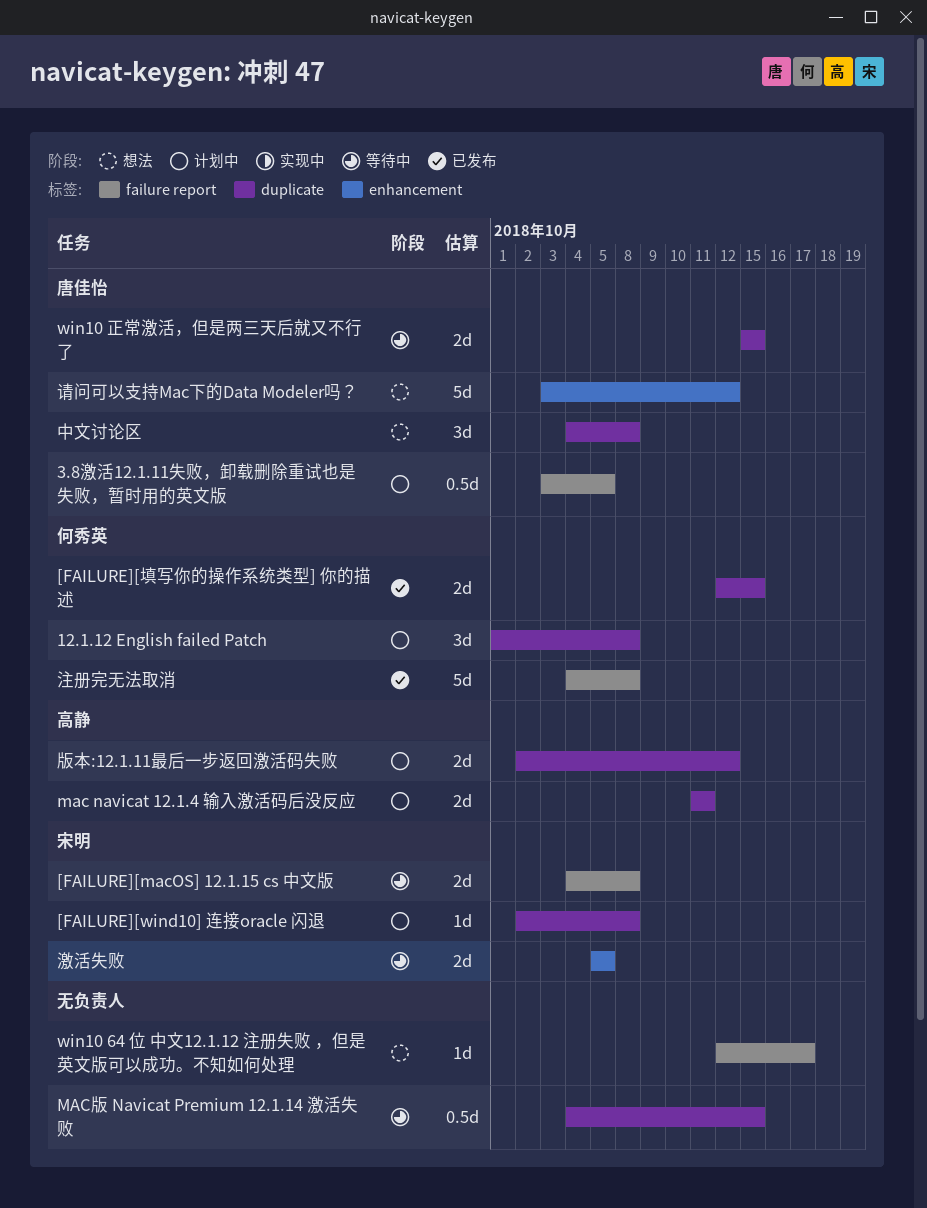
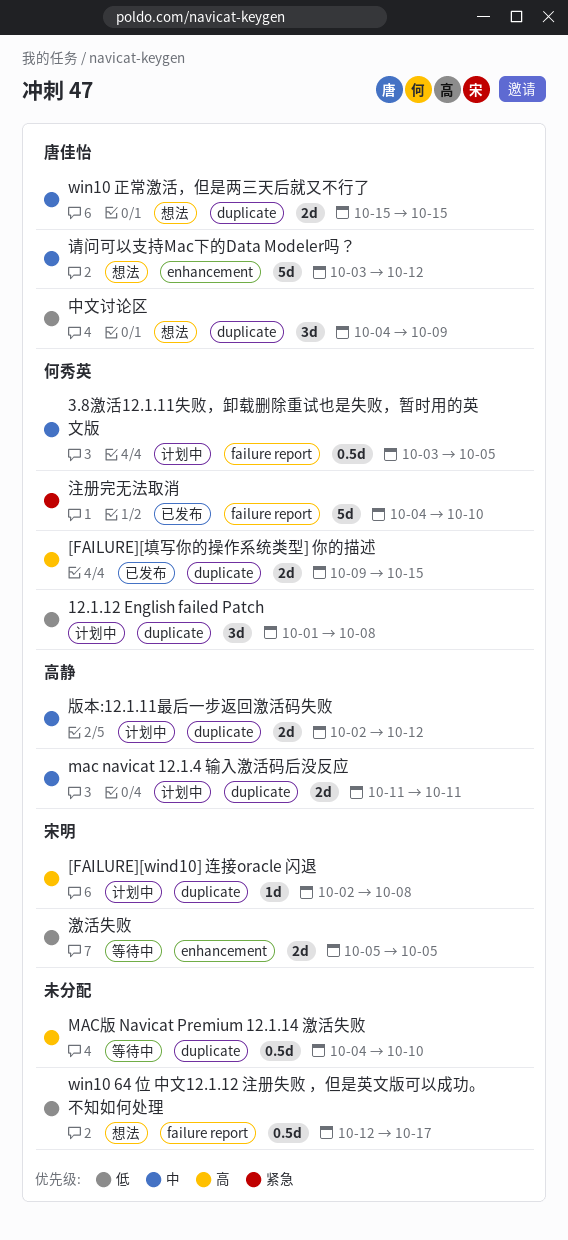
3.8激活12.1.11失败，卸载删除重试也是失败，暂时用的英文版, owner: 唐佳怡 -> 何秀英
[FAILURE][macOS] 12.1.15 cs 中文版: present -> none
[FAILURE][填写你的操作系统类型] 你的描述, start: Oct 12 -> Oct 9
MAC版 Navicat Premium 12.1.14 激活失败, due: Oct 15 -> Oct 10
win10 64 位 中文12.1.12 注册失败 ，但是英文版可以成功。不知如何处理, estimate: 1d -> 0.5d
win10 正常激活，但是两三天后就又不行了, status: 等待中 -> 想法
中文讨论区, due: Oct 8 -> Oct 9
注册完无法取消, due: Oct 8 -> Oct 10

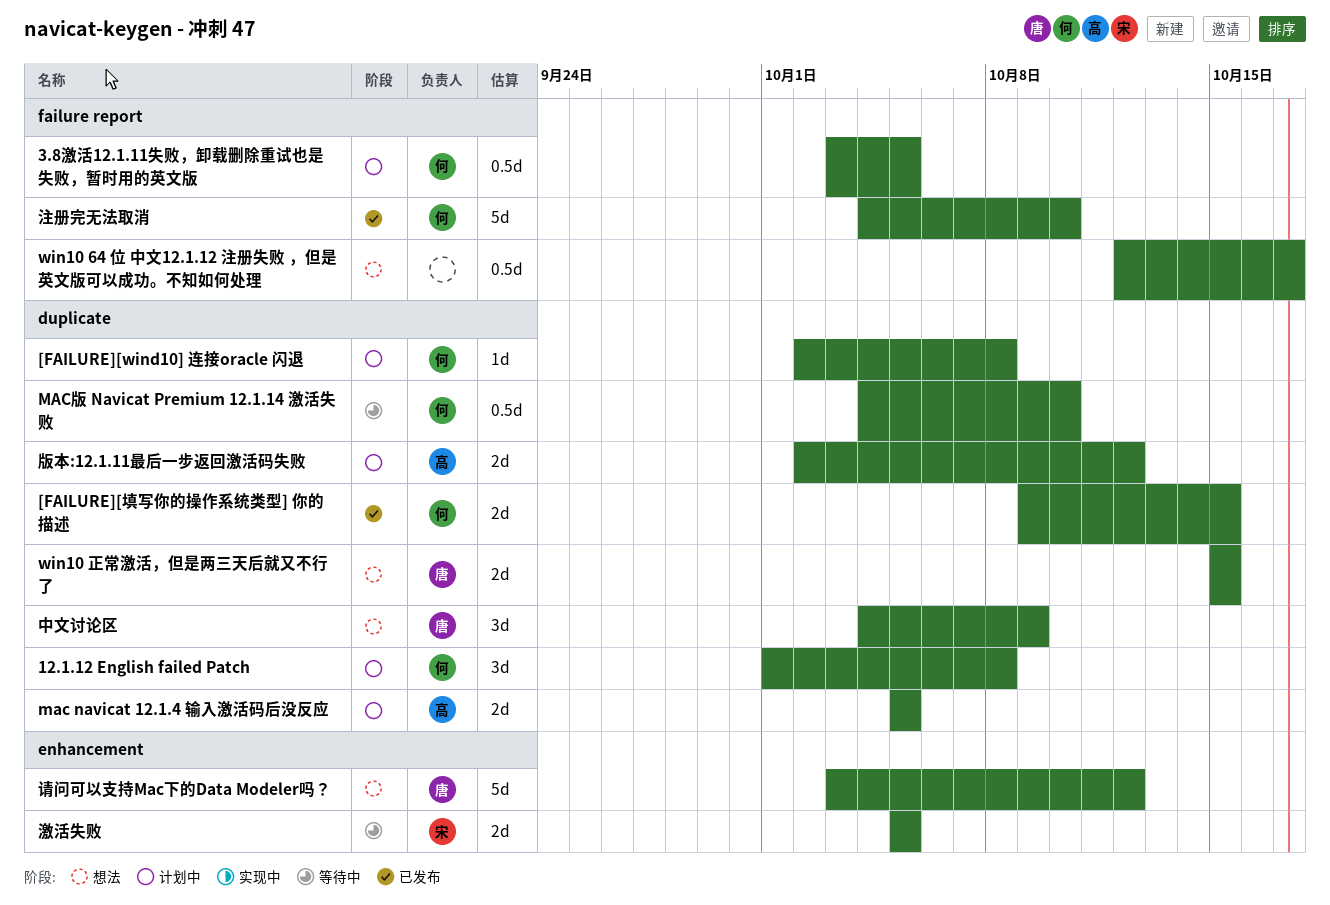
[FAILURE][wind10] 连接oracle 闪退, owner: 宋明 -> 何秀英
mac navicat 12.1.4 输入激活码后没反应, start: Oct 11 -> Oct 5
mac navicat 12.1.4 输入激活码后没反应, due: Oct 11 -> Oct 5
MAC版 Navicat Premium 12.1.14 激活失败, owner: none -> 何秀英

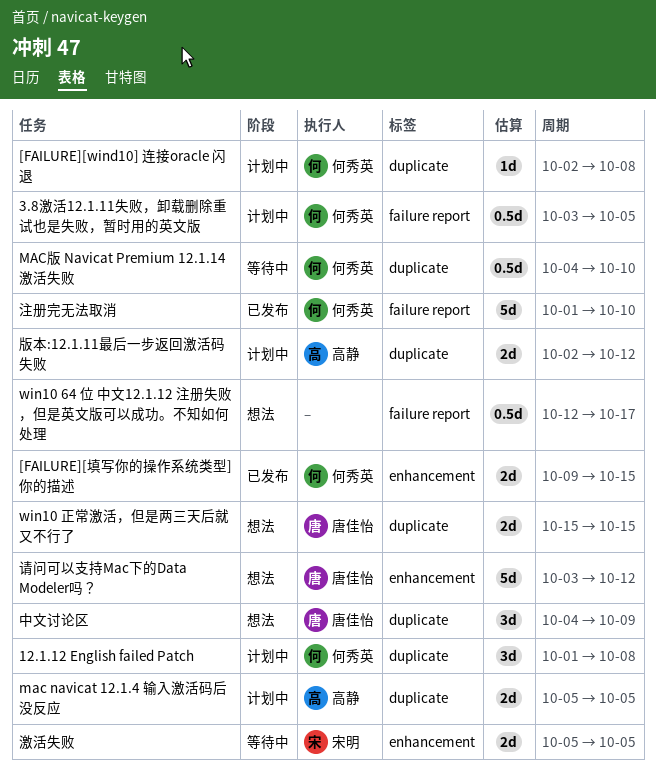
[FAILURE][填写你的操作系统类型] 你的描述, label: duplicate -> enhancement
注册完无法取消, start: Oct 4 -> Oct 1

